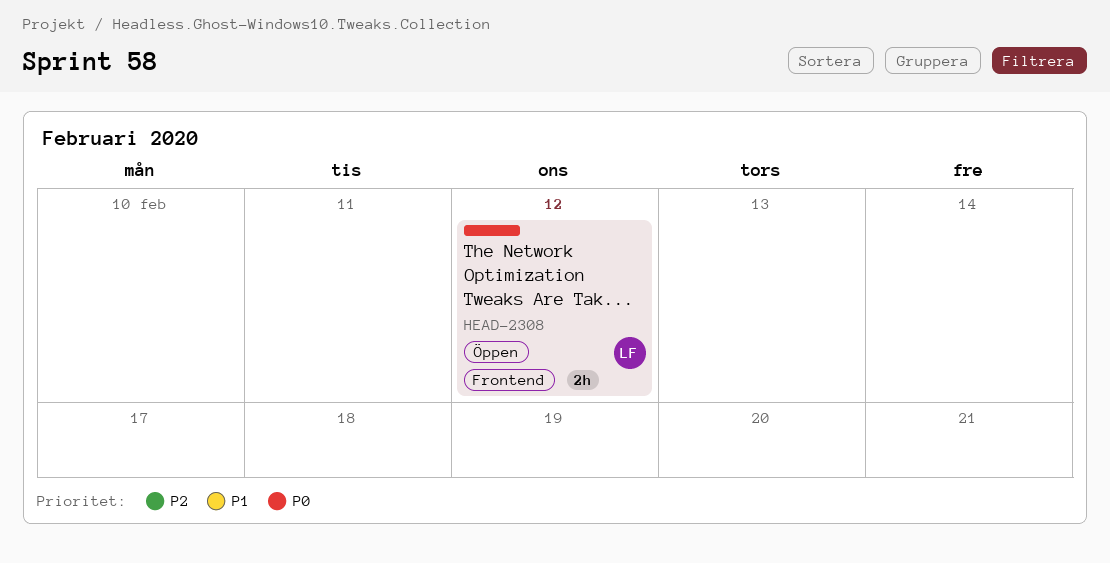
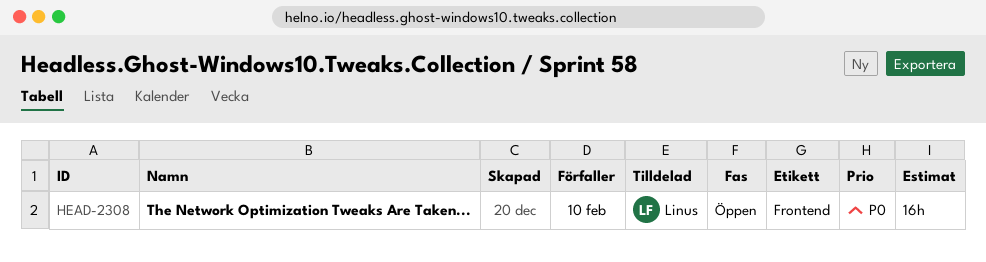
HEAD-2308, estimate: 2h -> 16h
HEAD-2308, due: Feb 12 -> Feb 10

